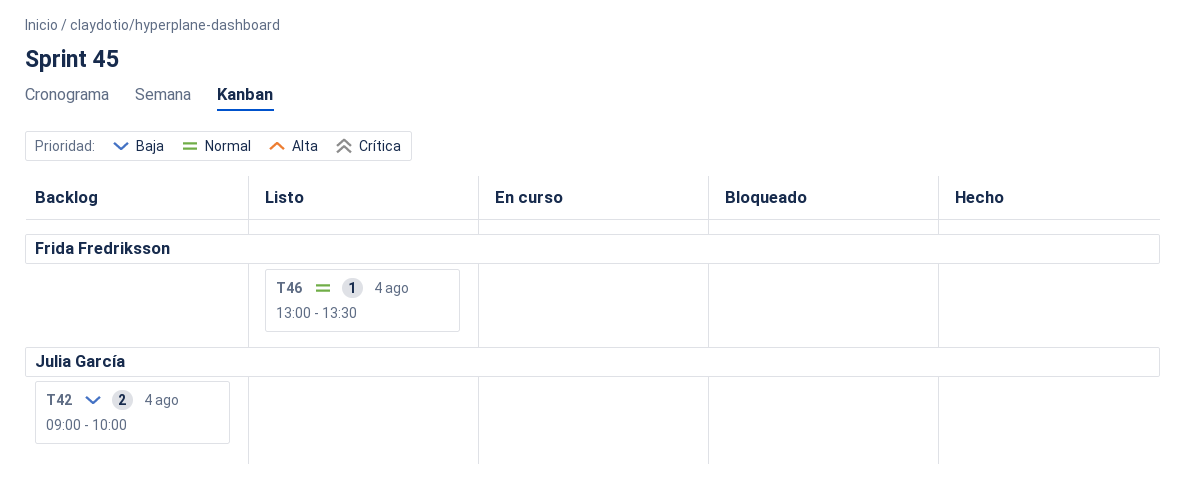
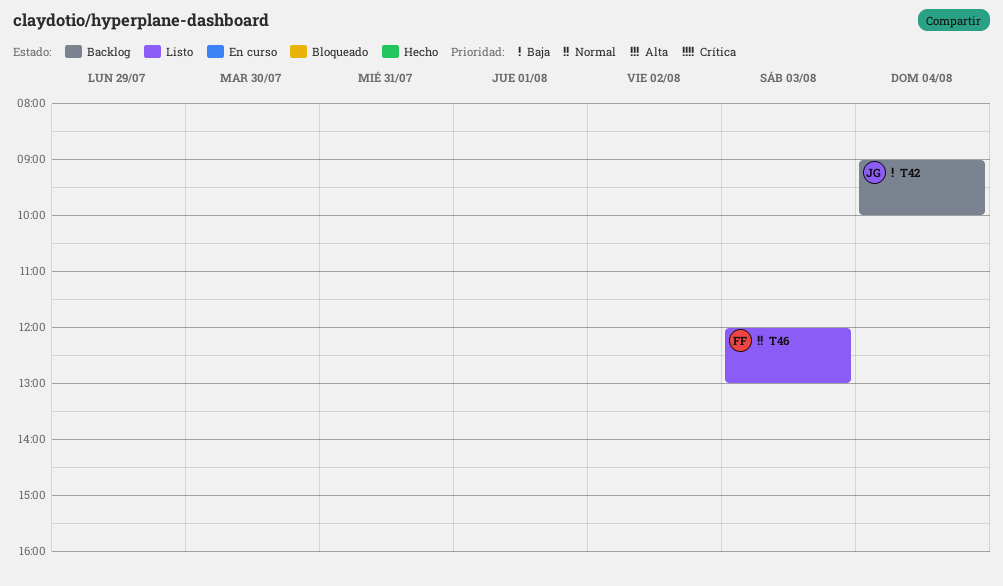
T46, day: Aug 4 -> Aug 3
T46, begins: 13:00 -> 12:00
T46, ends: 13:30 -> 13:00

